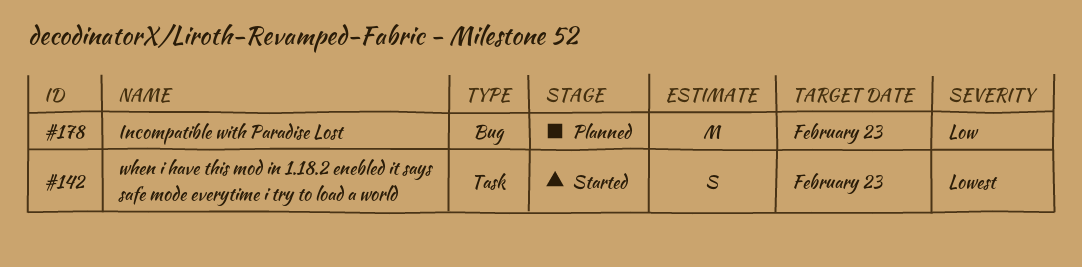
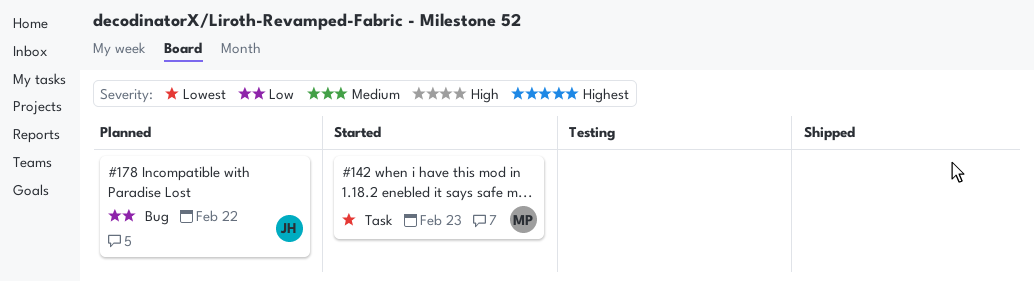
#178, due: Feb 23 -> Feb 22

